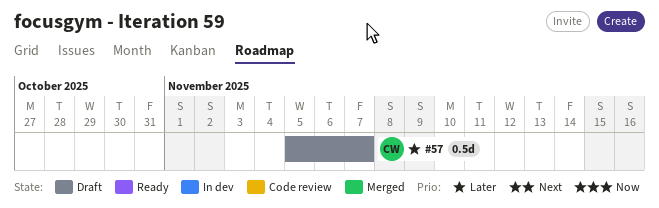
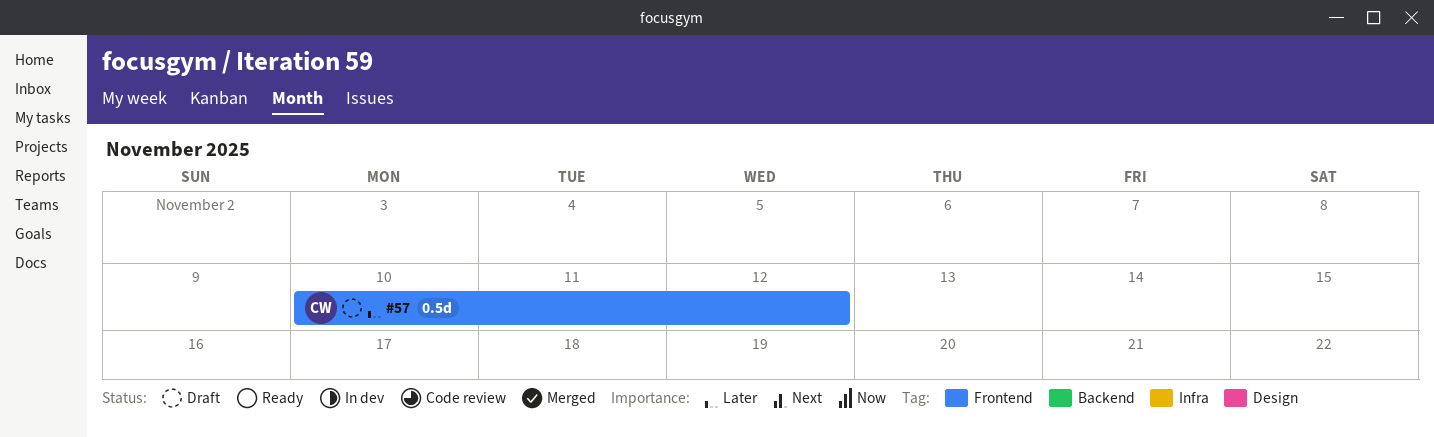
#57, start: Nov 5 -> Nov 10
#57, due: Nov 7 -> Nov 12

